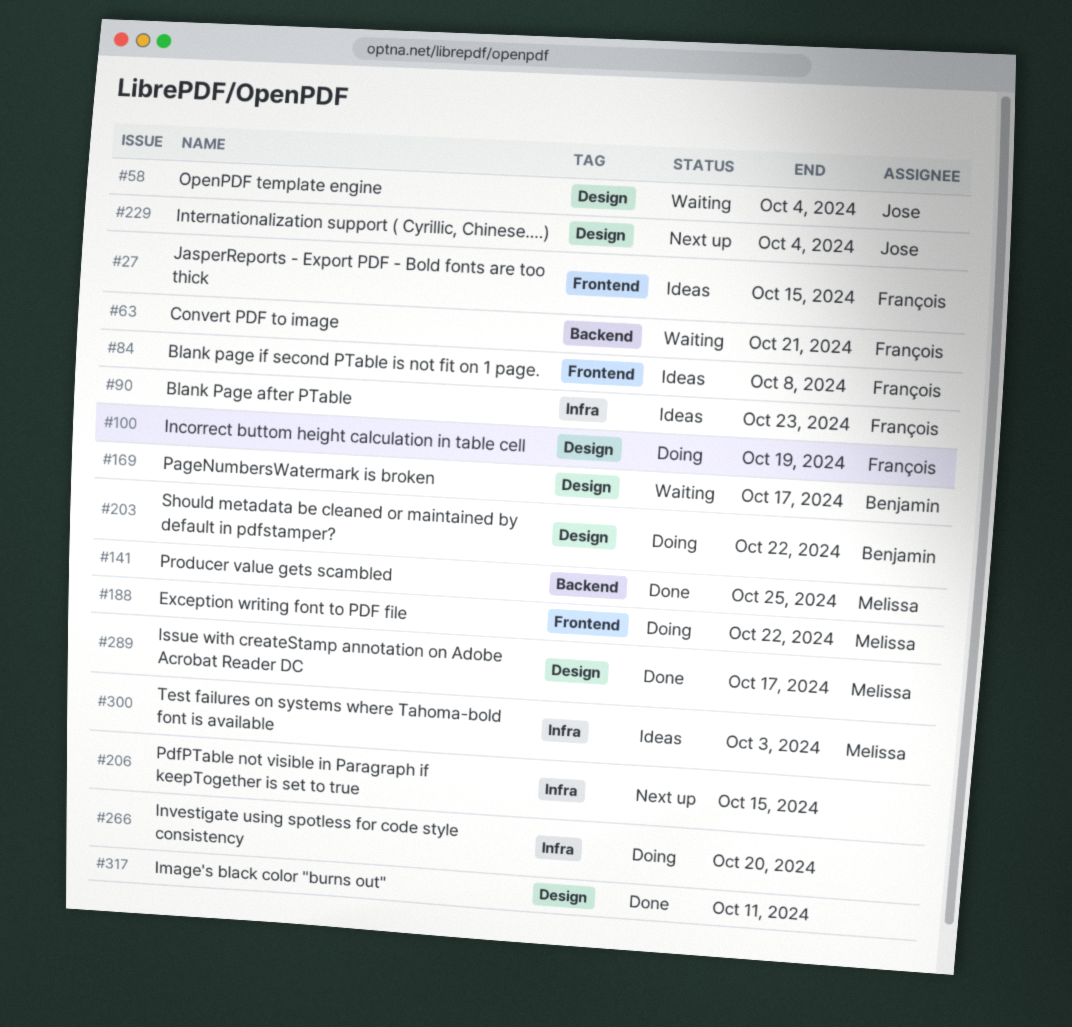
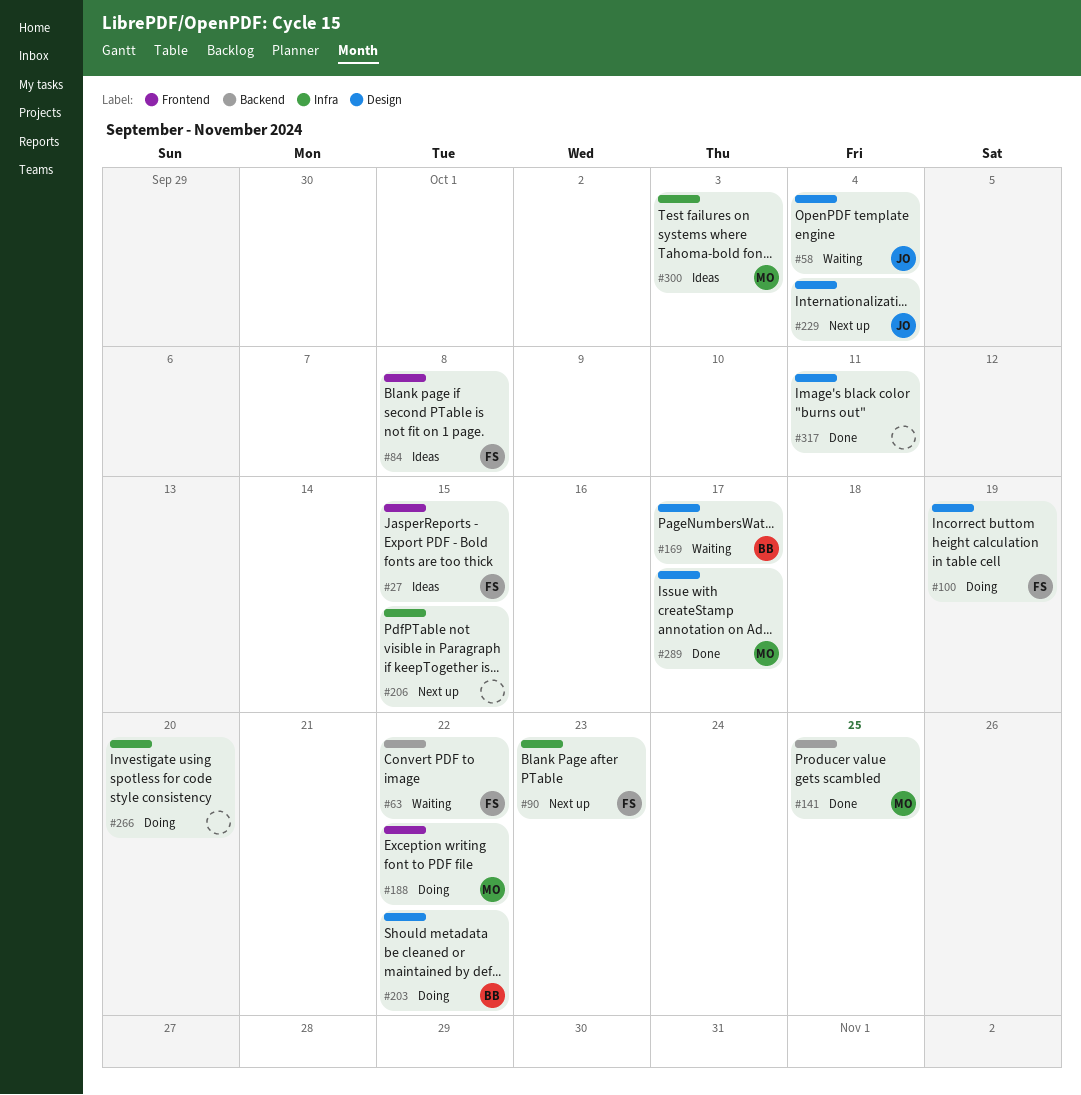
#63, due: Oct 21 -> Oct 22
#90, status: Ideas -> Next up

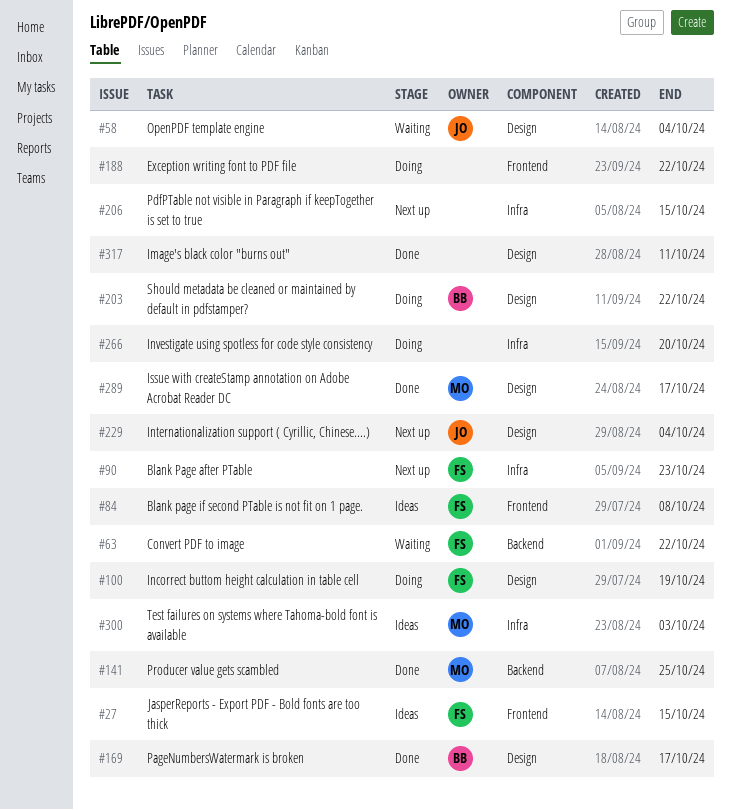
#169, status: Waiting -> Done
#188, owner: MO -> none

